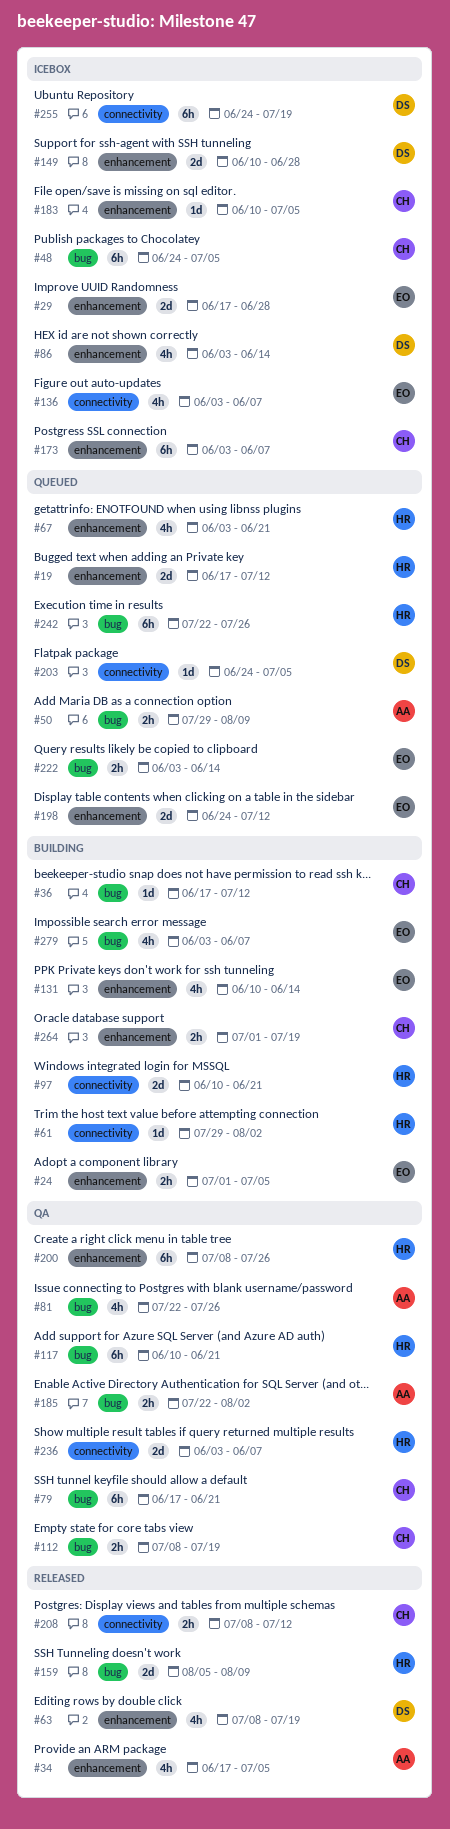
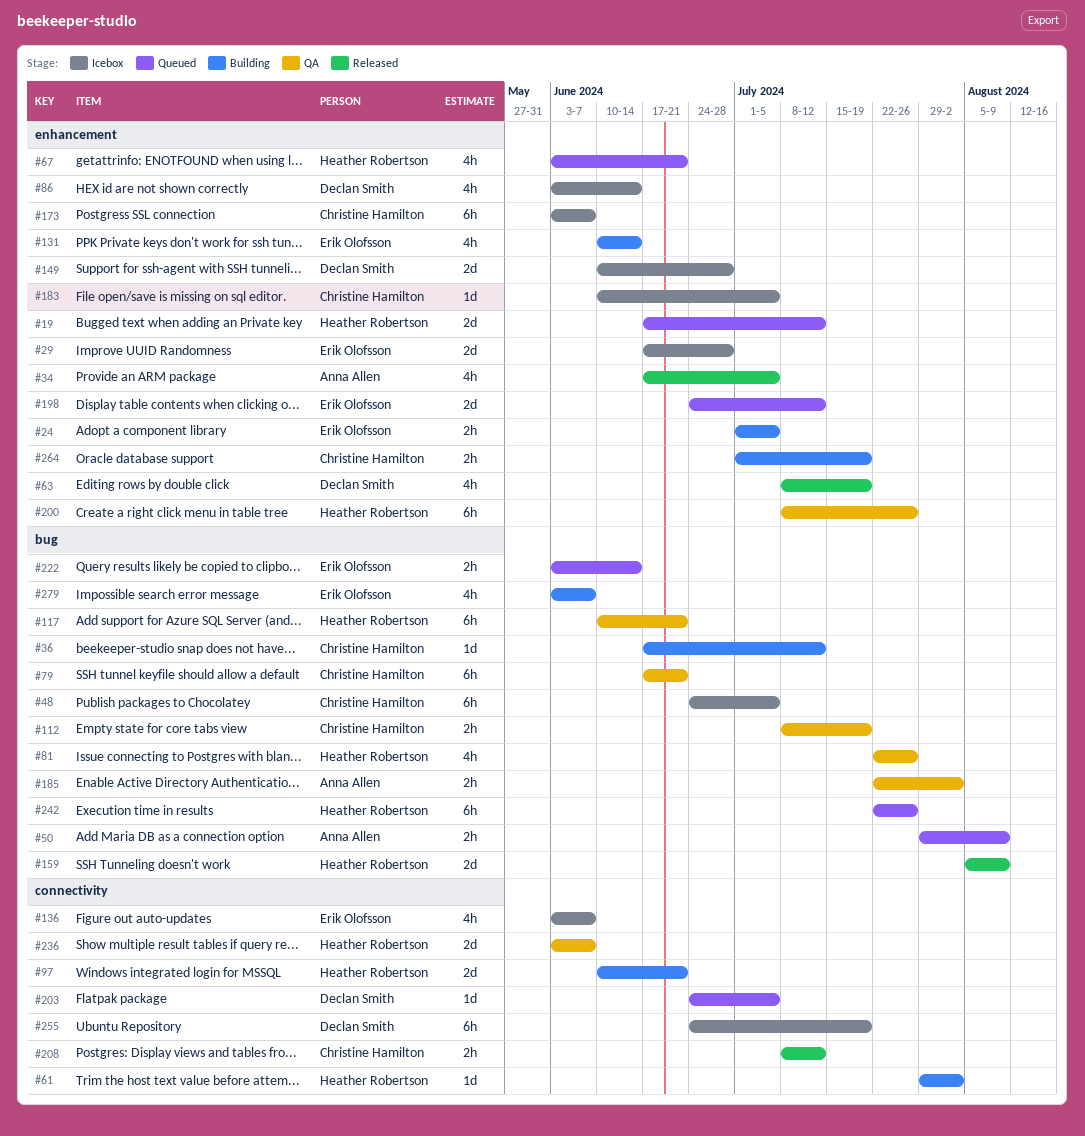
#81, owner: Anna Allen -> Heather Robertson

